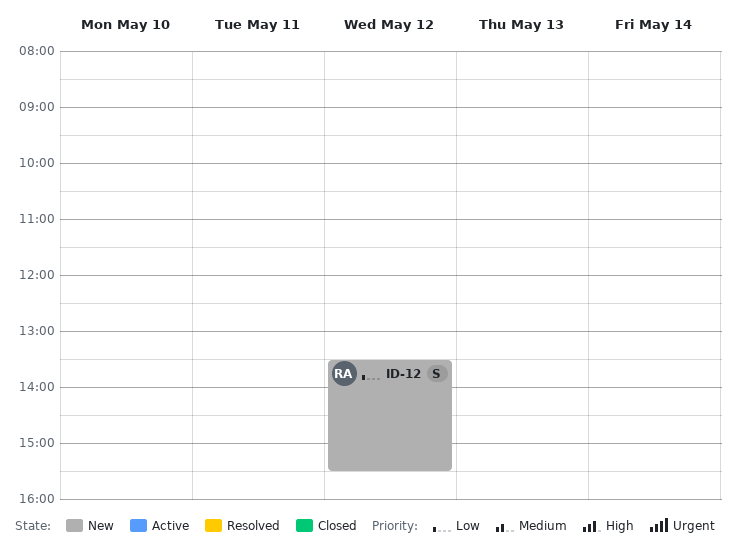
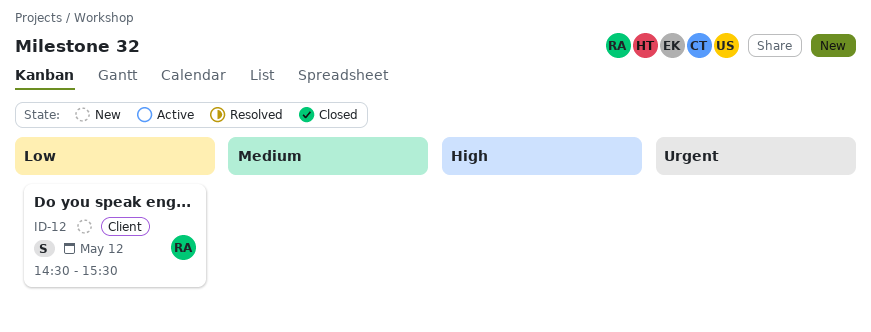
ID-12, begins: 13:30 -> 14:30

